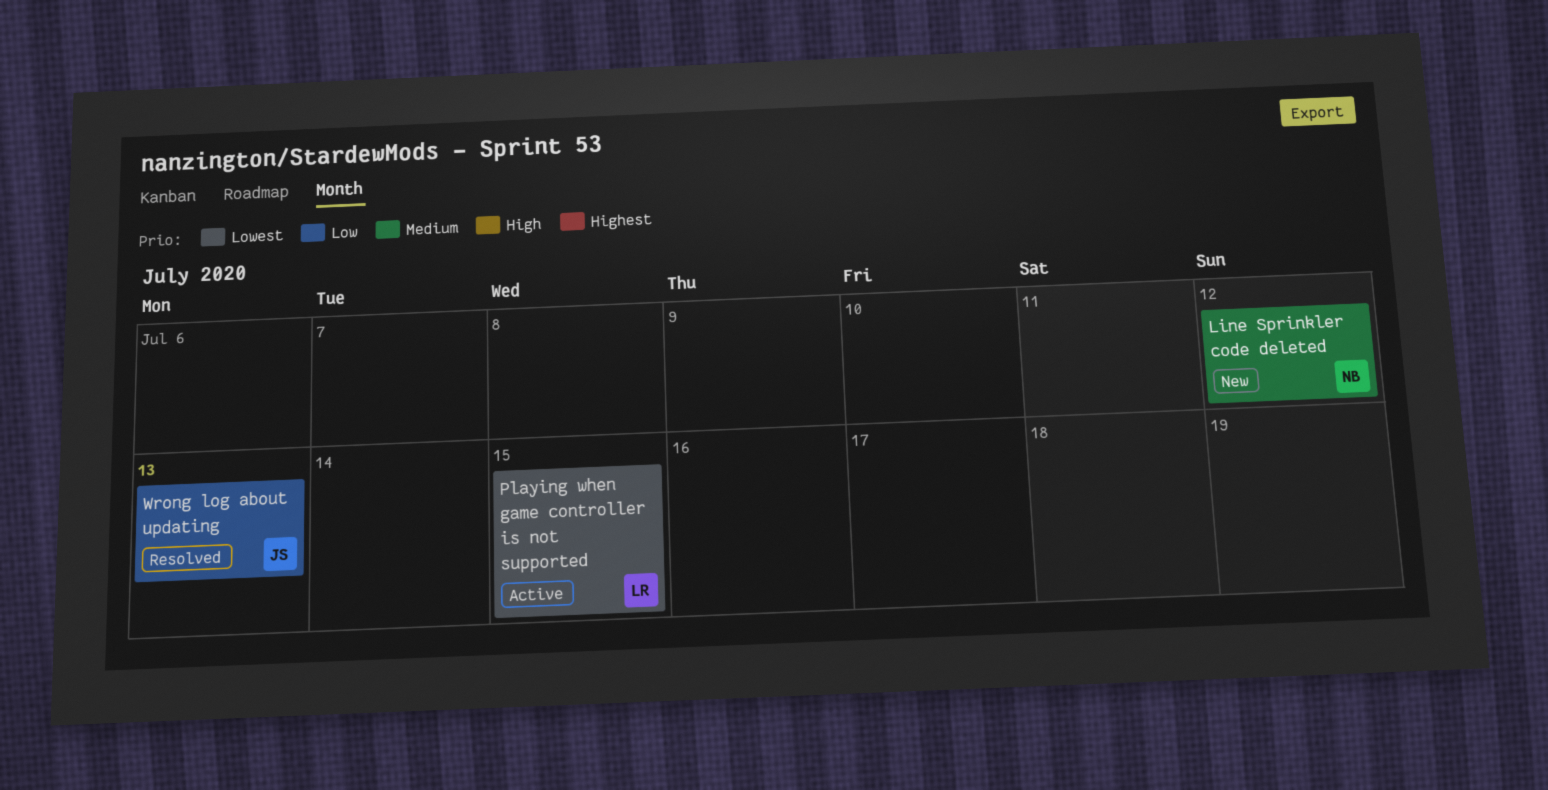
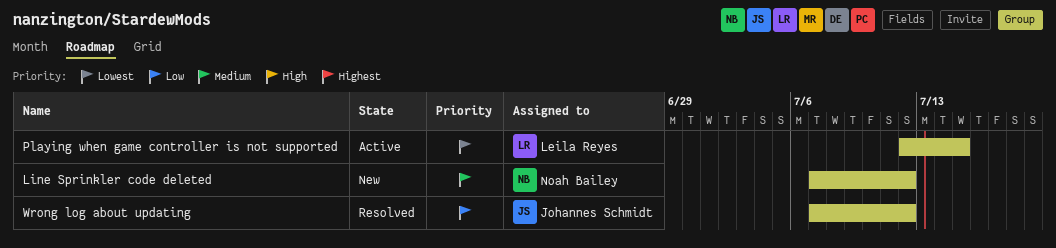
Wrong log about updating, due: Jul 13 -> Jul 12

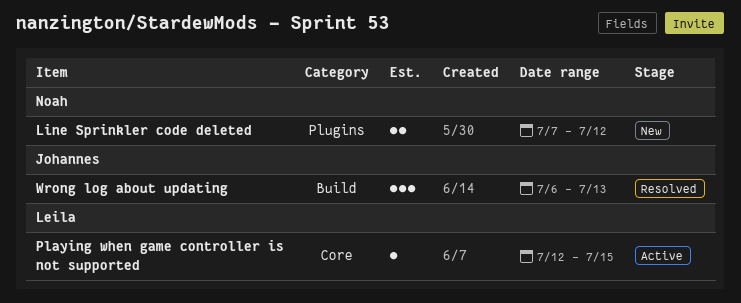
Wrong log about updating, start: Jul 7 -> Jul 6
Wrong log about updating, due: Jul 12 -> Jul 13

